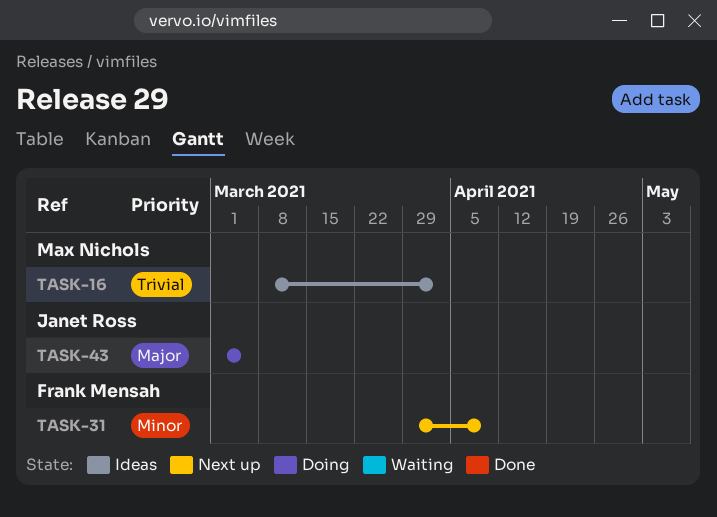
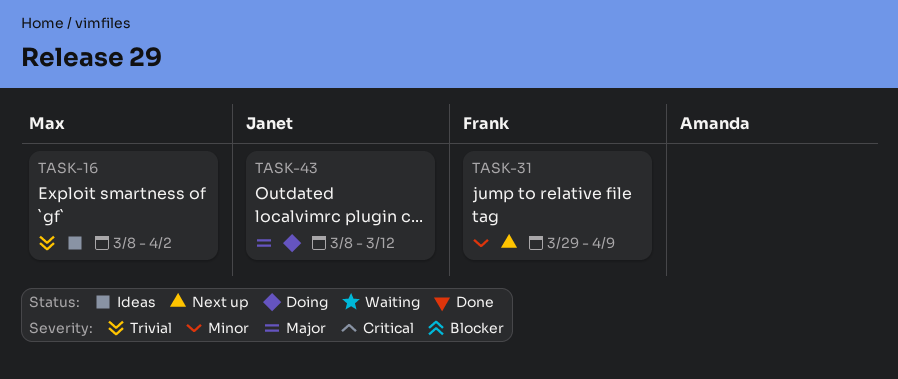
TASK-43, start: Mar 1 -> Mar 8
TASK-43, due: Mar 5 -> Mar 12

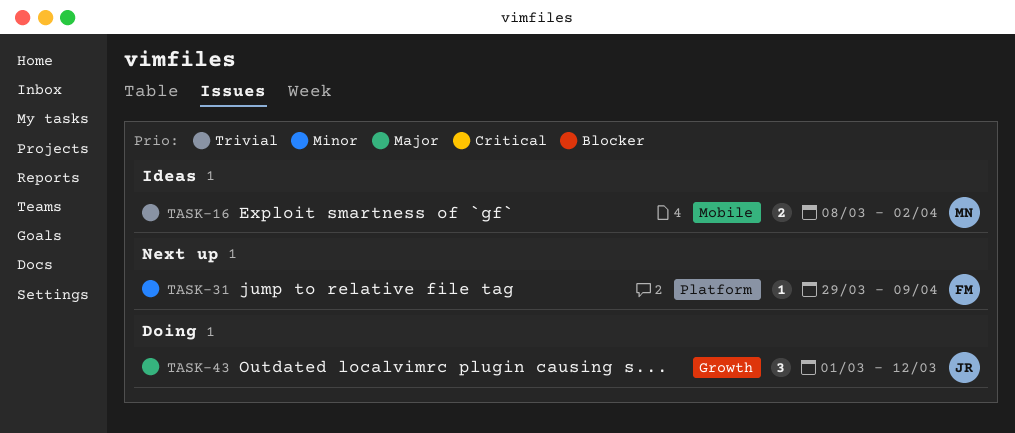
TASK-43, start: Mar 8 -> Mar 1

